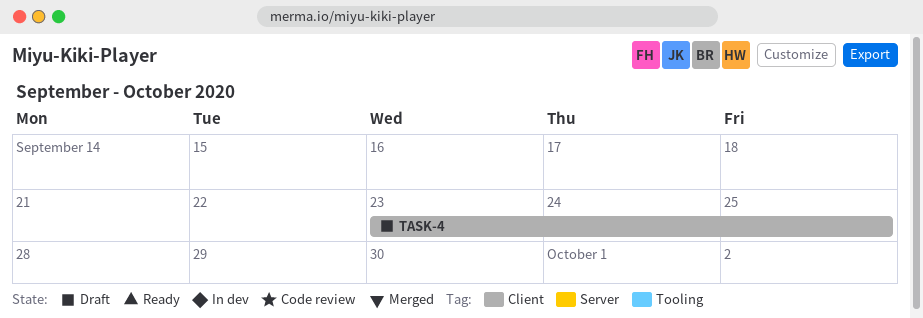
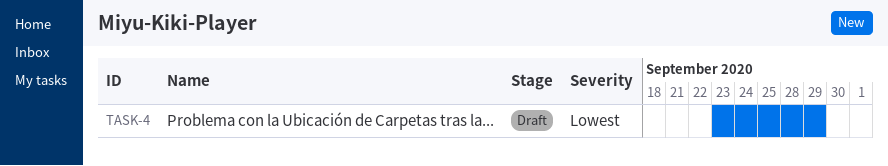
TASK-4, due: Sep 25 -> Sep 29

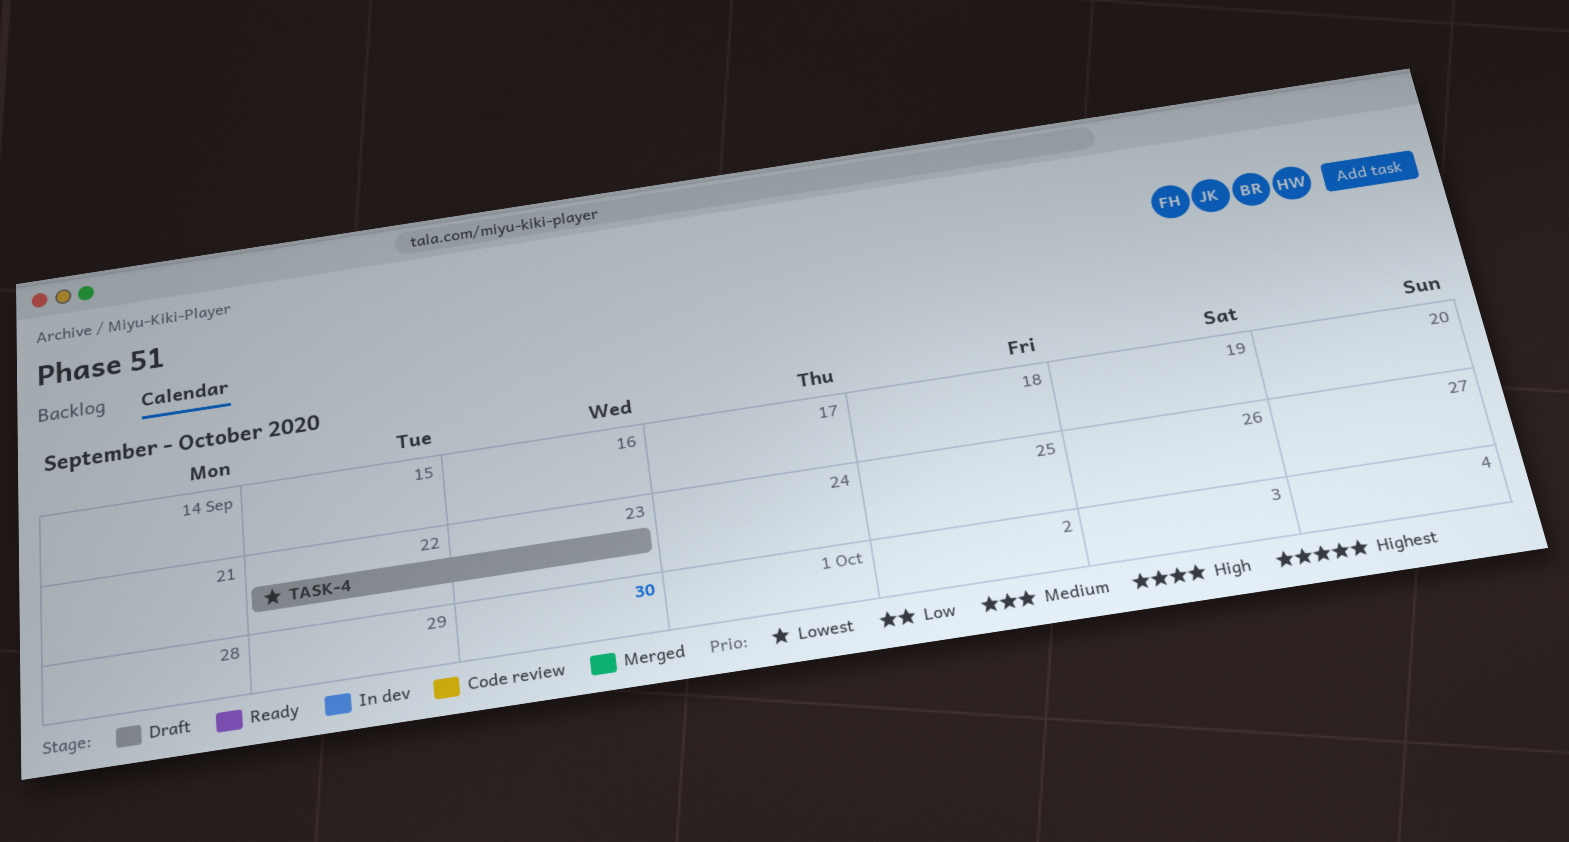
TASK-4, start: Sep 23 -> Sep 22
TASK-4, due: Sep 29 -> Sep 23

